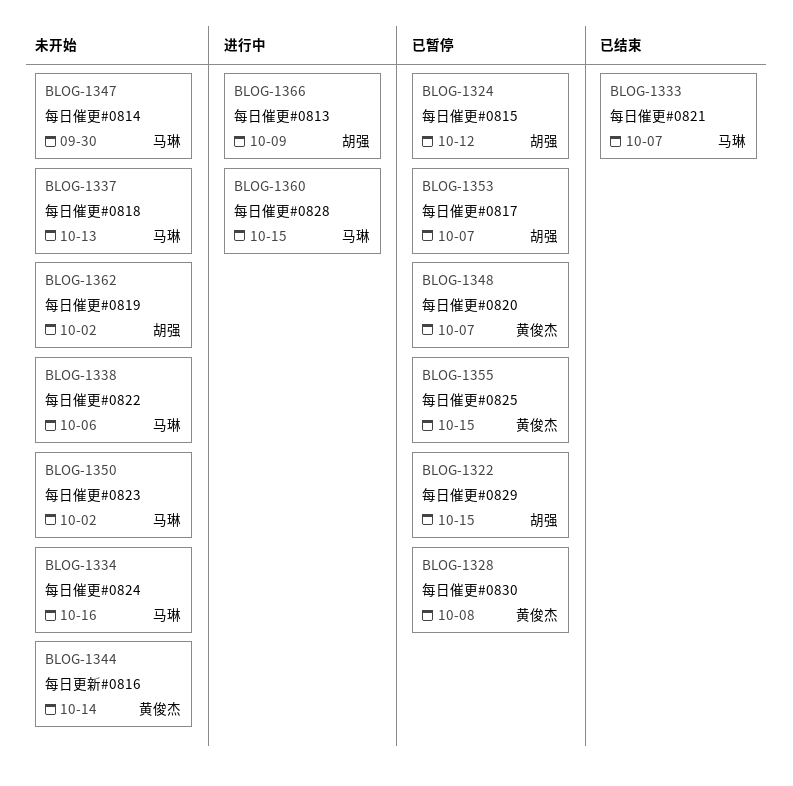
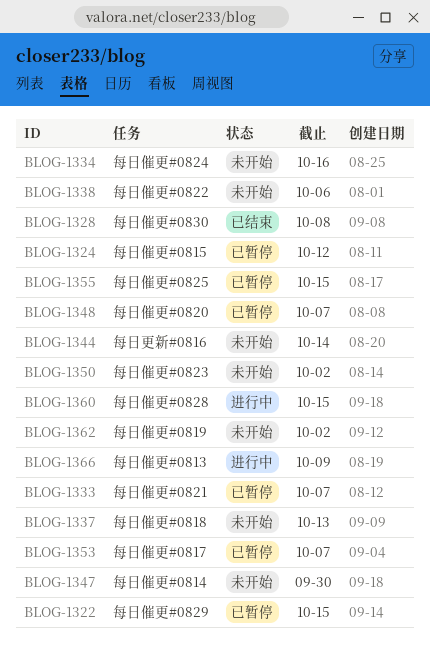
BLOG-1328, status: 已暂停 -> 已结束
BLOG-1333, status: 已结束 -> 已暂停

